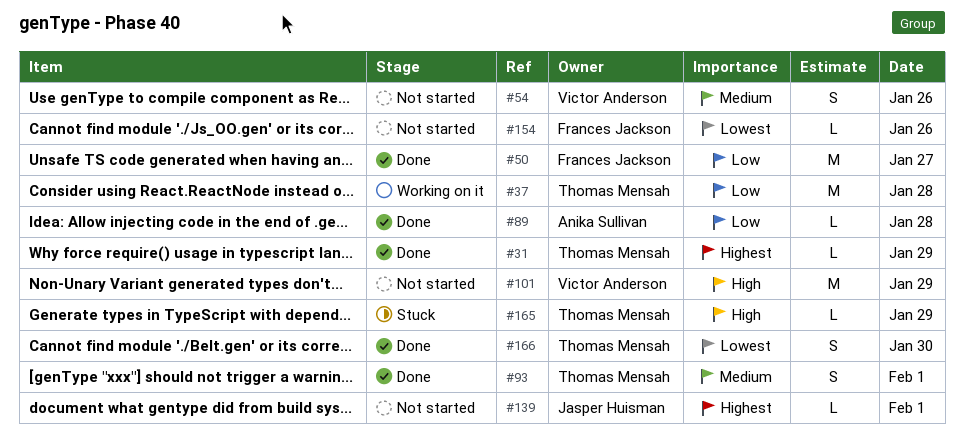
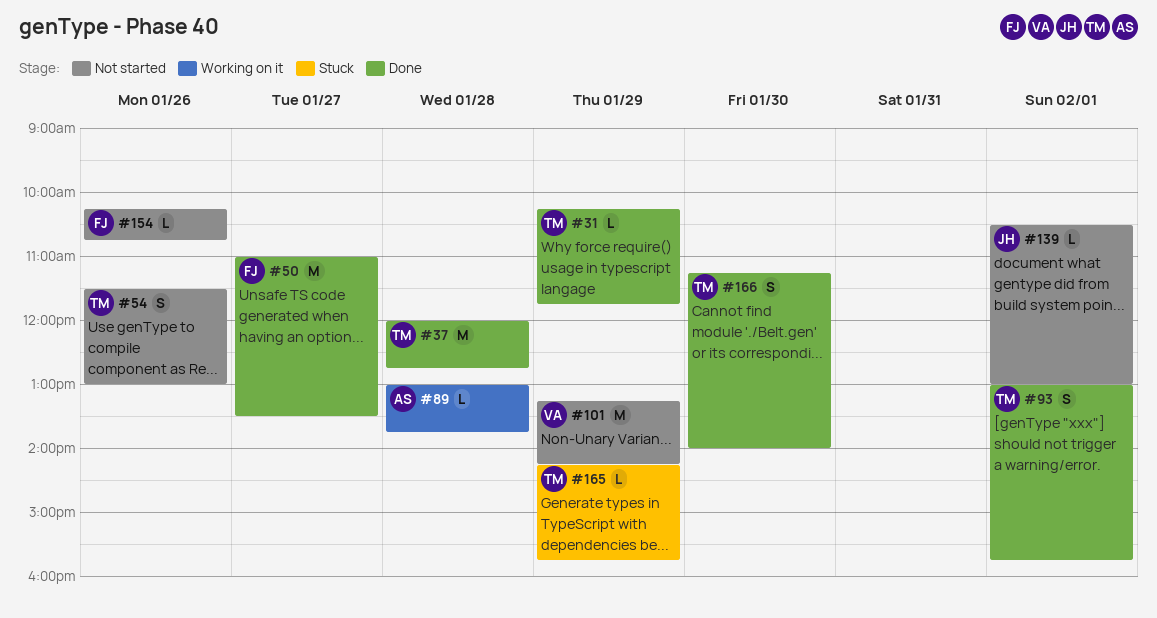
#37, status: Working on it -> Done
#54, owner: Victor Anderson -> Thomas Mensah
#89, status: Done -> Working on it

